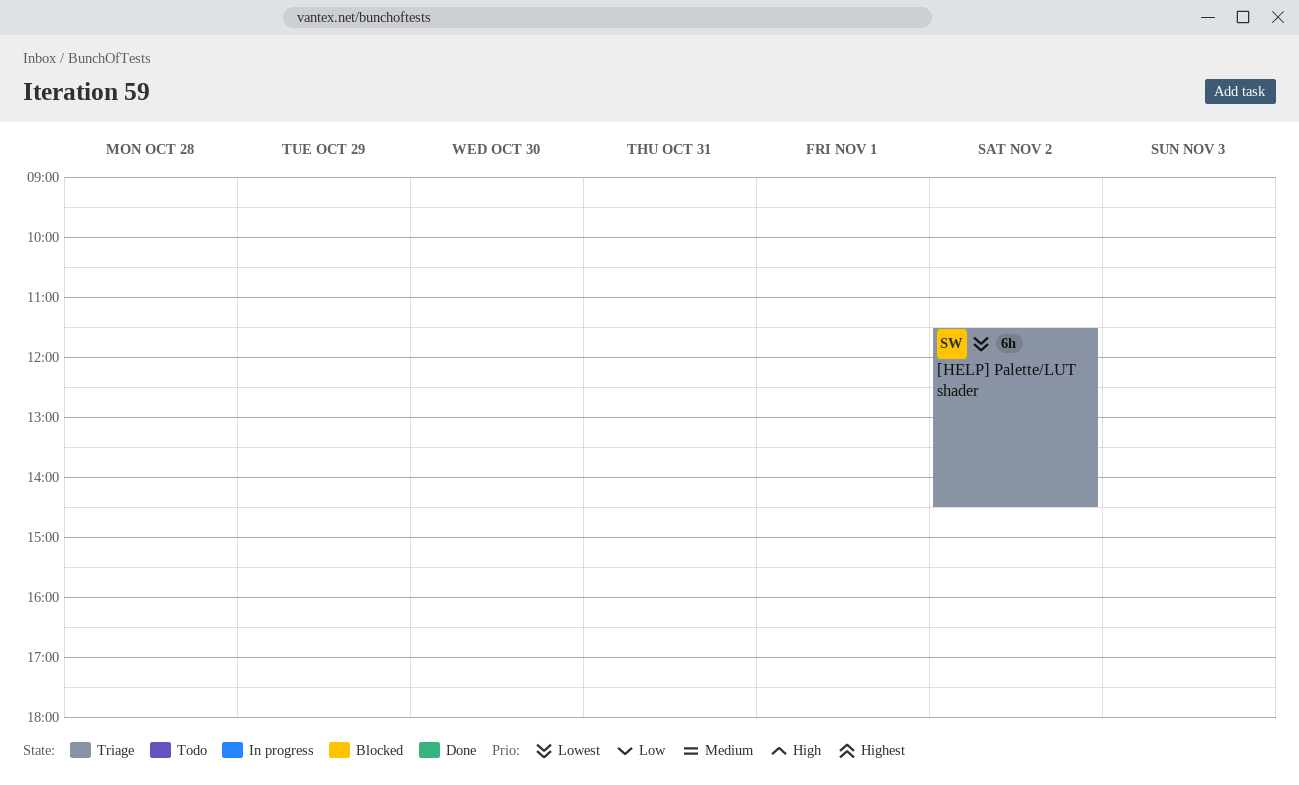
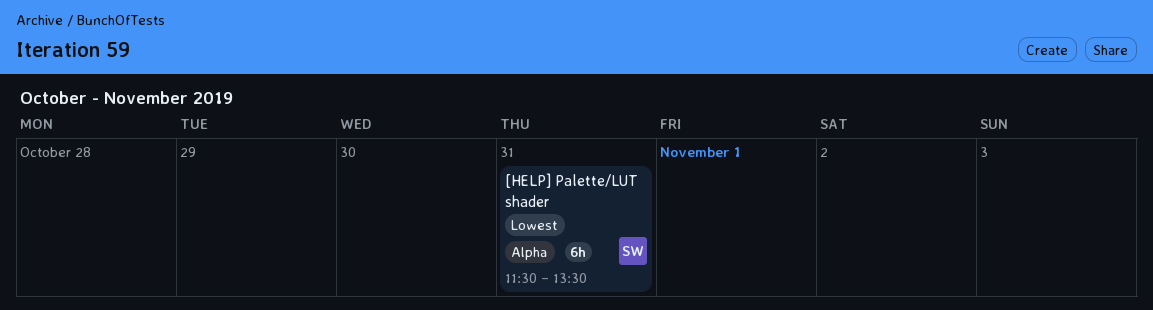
[HELP] Palette/LUT shader, day: Nov 2 -> Oct 31
[HELP] Palette/LUT shader, ends: 14:30 -> 13:30

